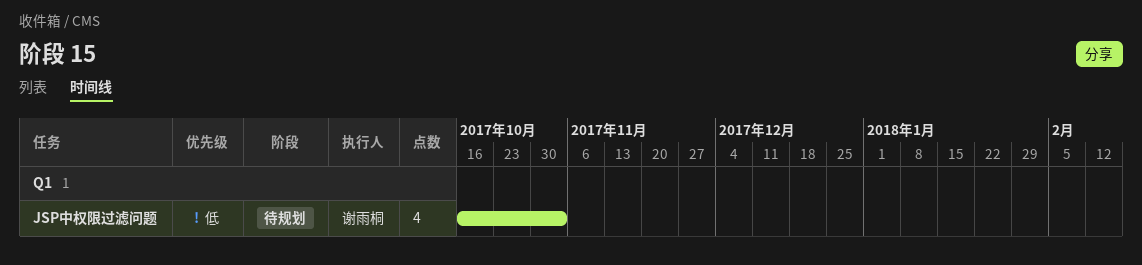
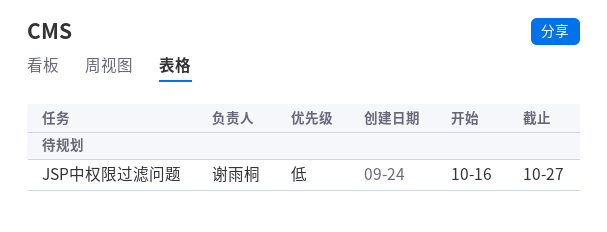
JSP中权限过滤问题, due: Nov 3 -> Oct 27

